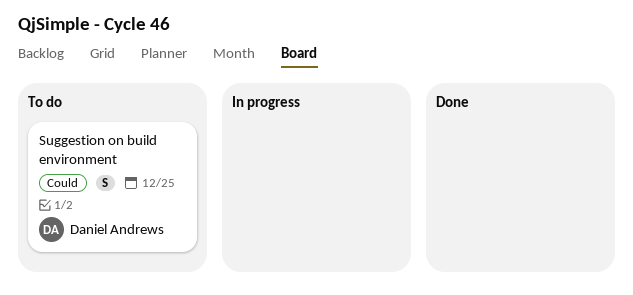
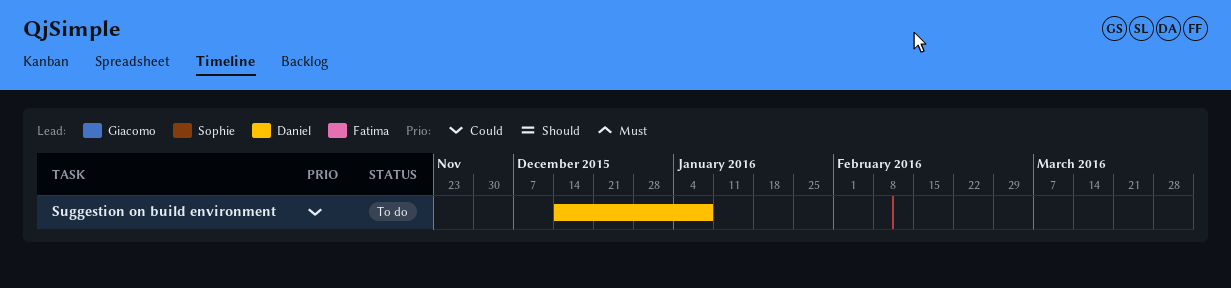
Suggestion on build environment, due: Dec 25 -> Jan 8

